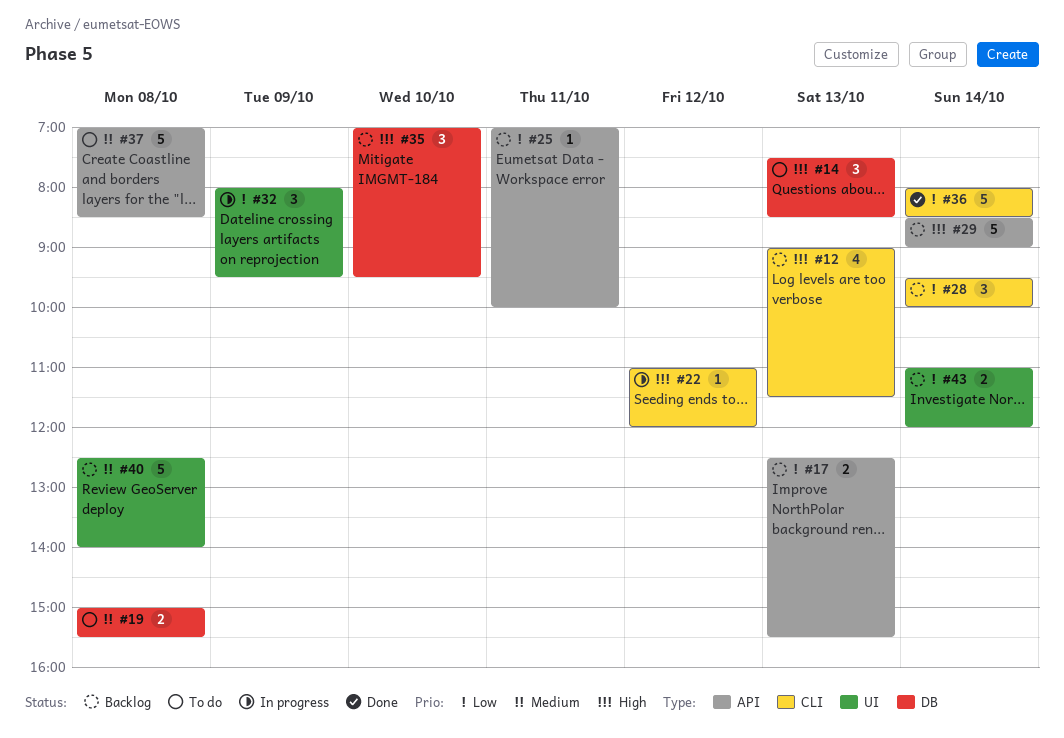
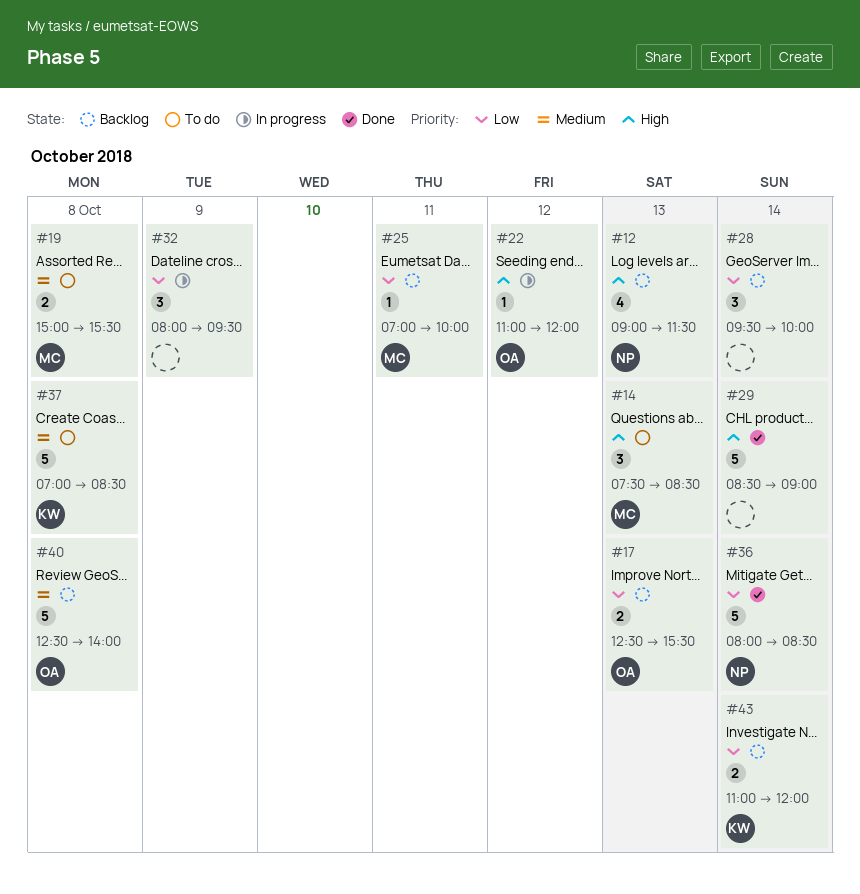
#29, status: Backlog -> Done
#35: present -> none

